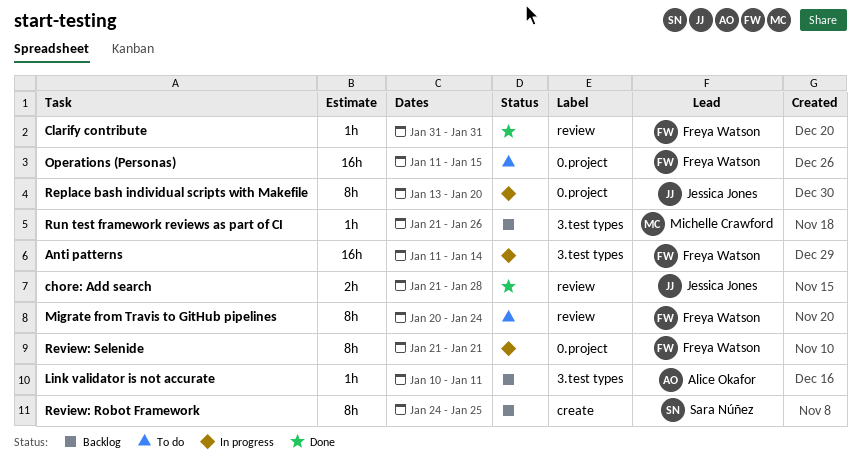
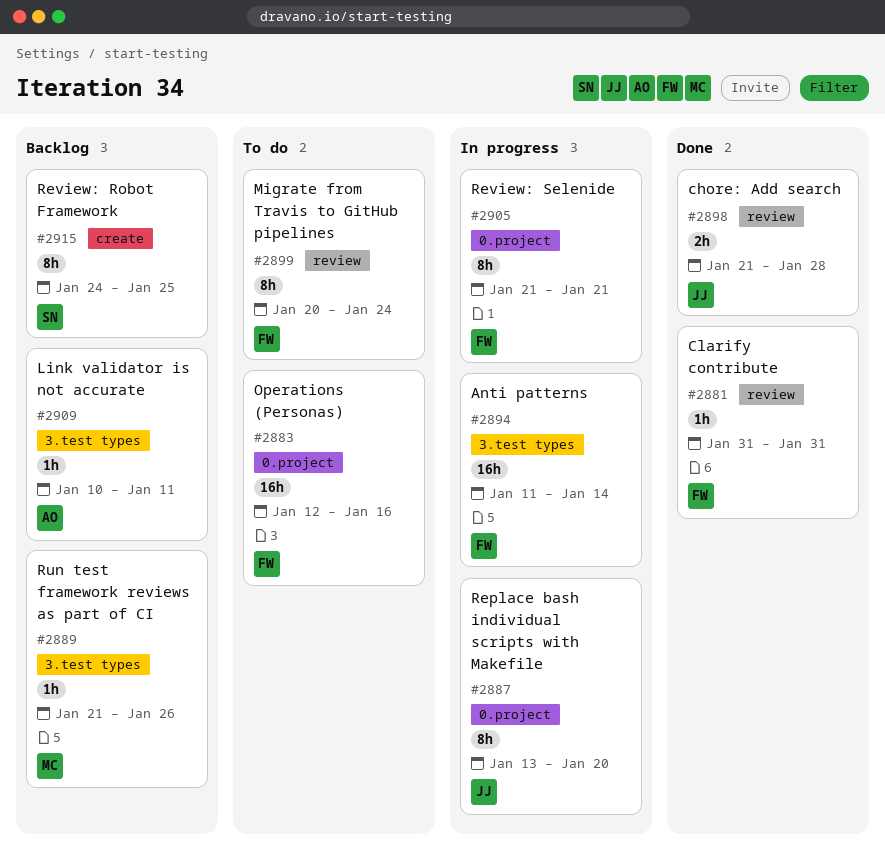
Operations (Personas), start: Jan 11 -> Jan 12
Operations (Personas), due: Jan 15 -> Jan 16

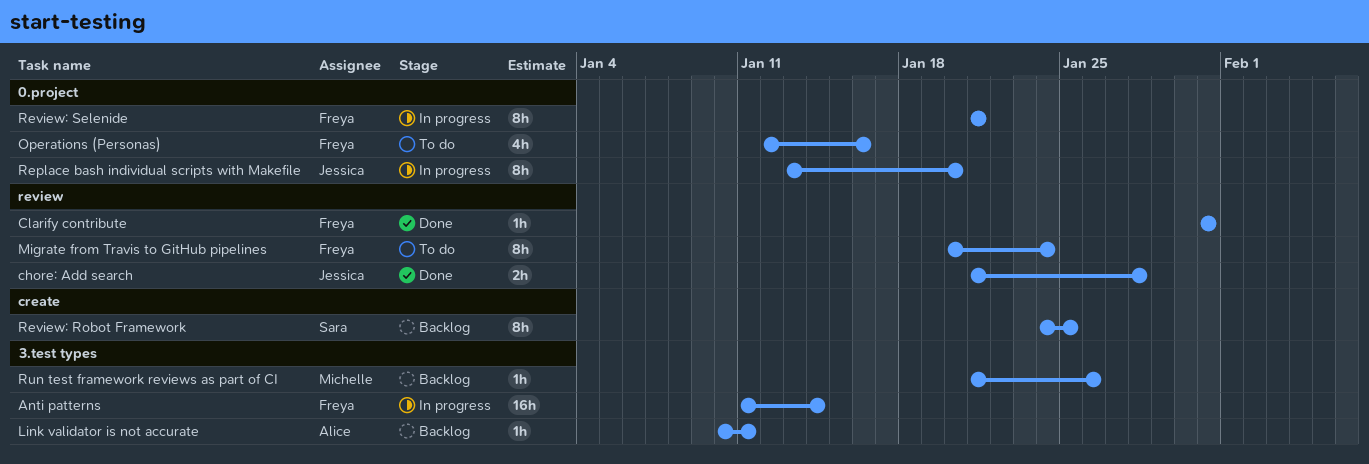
Operations (Personas), estimate: 16h -> 4h

